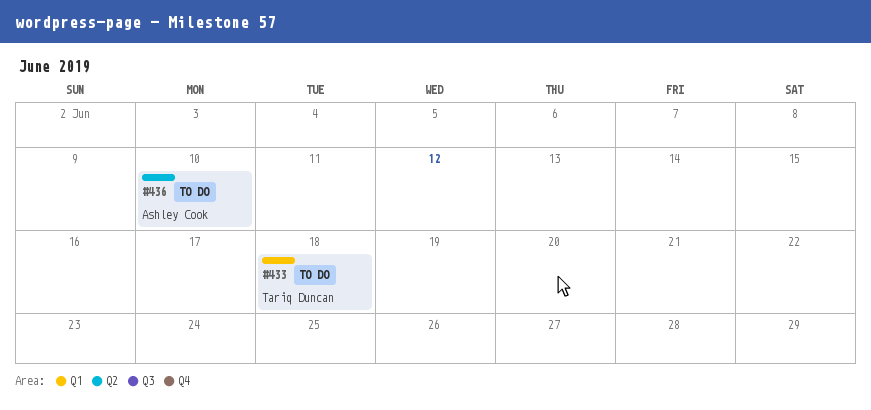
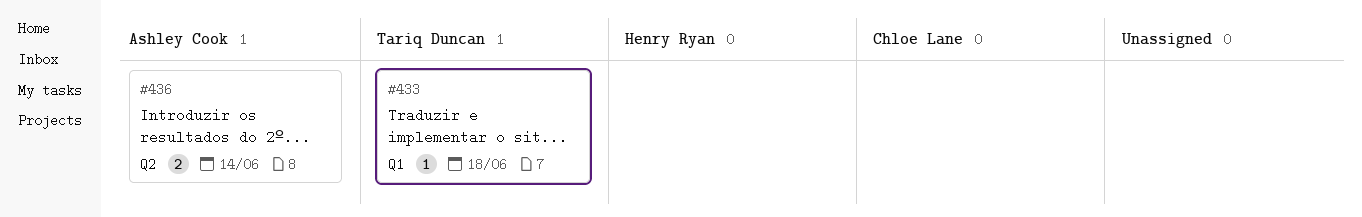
#436, due: Jun 10 -> Jun 14

